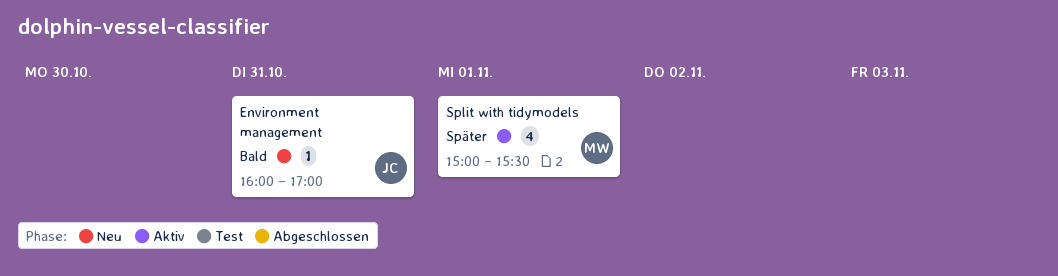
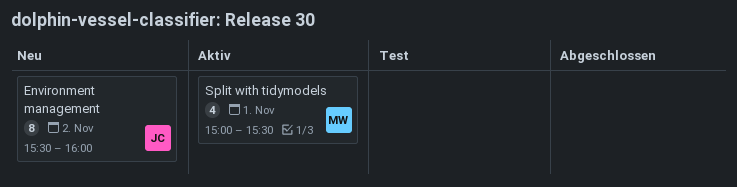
Environment management, estimate: 1 -> 8
Environment management, day: Oct 31 -> Nov 2
Environment management, begins: 16:00 -> 15:30
Environment management, ends: 17:00 -> 16:00

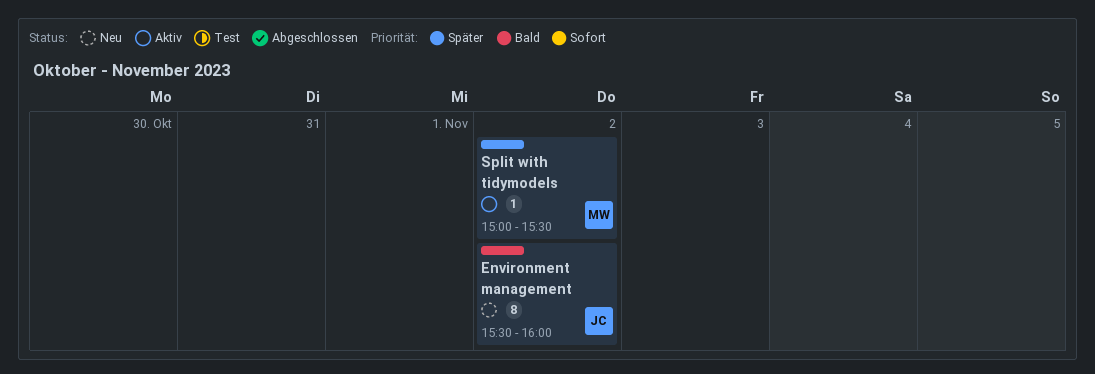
Split with tidymodels, estimate: 4 -> 1
Split with tidymodels, day: Nov 1 -> Nov 2

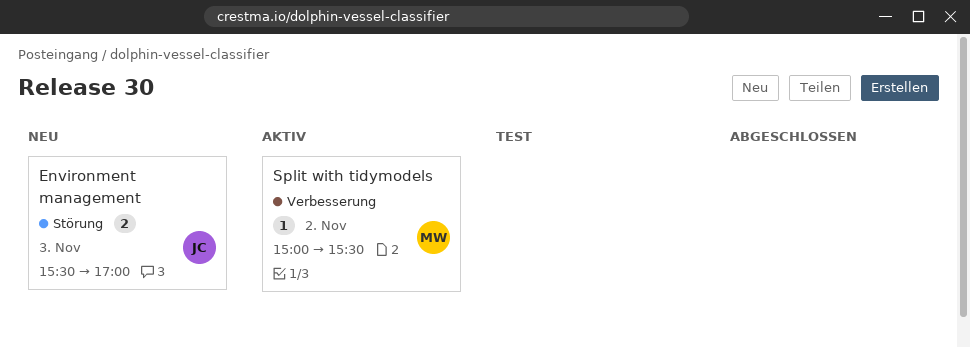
Environment management, estimate: 8 -> 2
Environment management, day: Nov 2 -> Nov 3
Environment management, ends: 16:00 -> 17:00

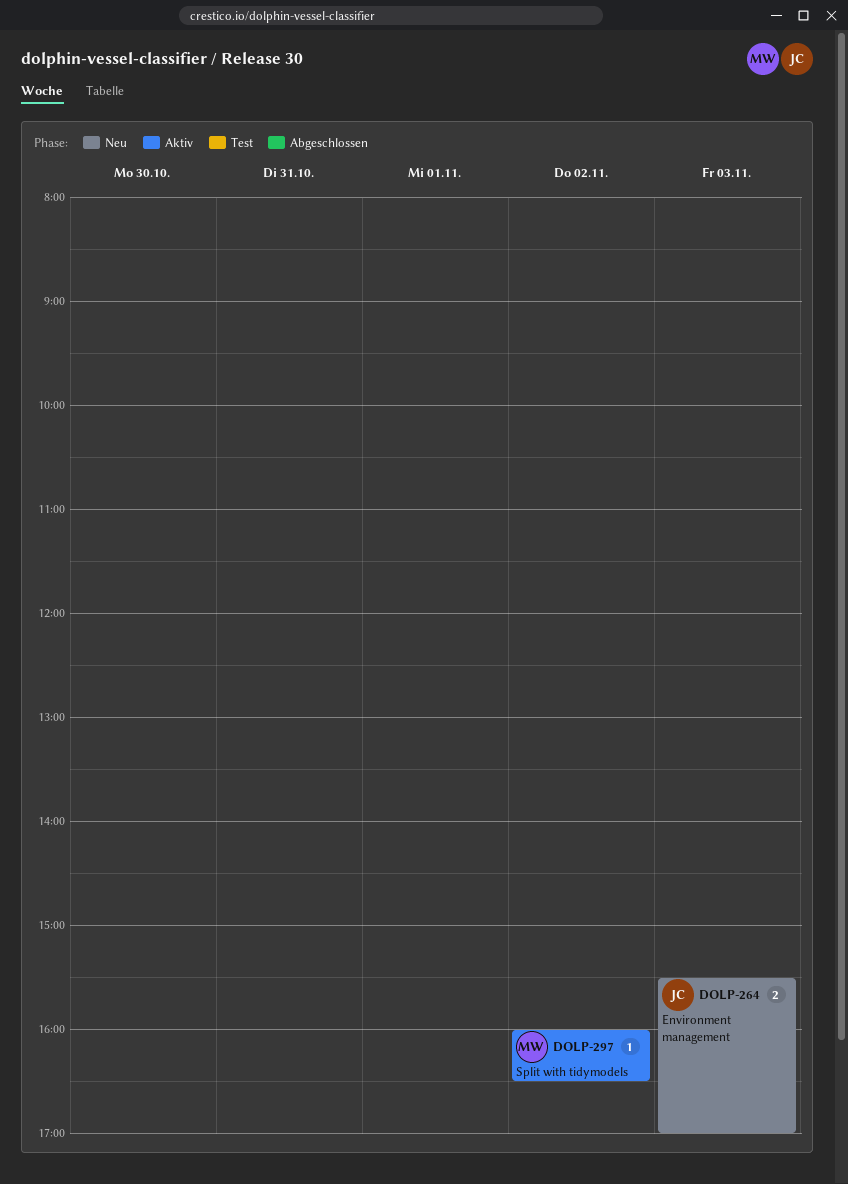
Split with tidymodels, begins: 15:00 -> 16:00
Split with tidymodels, ends: 15:30 -> 16:30

